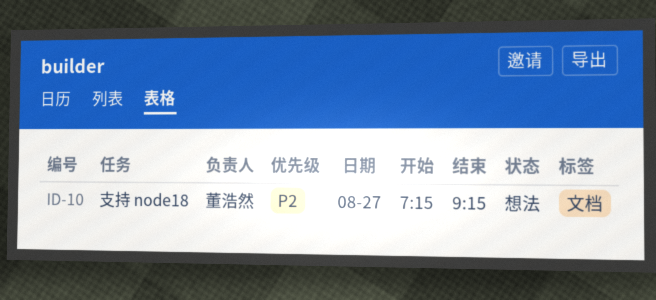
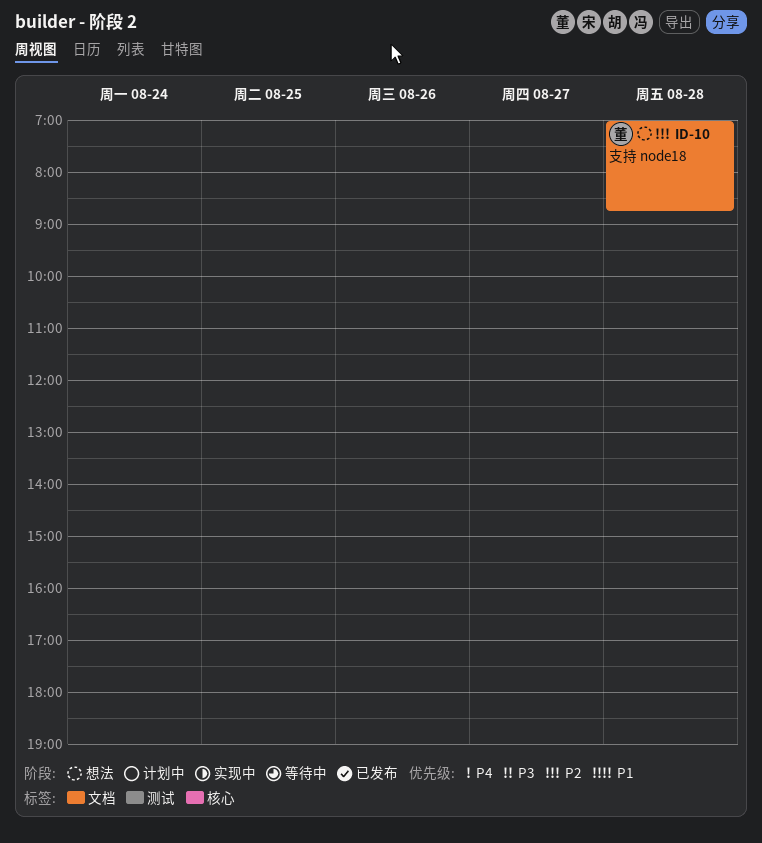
ID-10, day: Aug 27 -> Aug 28
ID-10, begins: 07:15 -> 07:00
ID-10, ends: 09:15 -> 08:45

